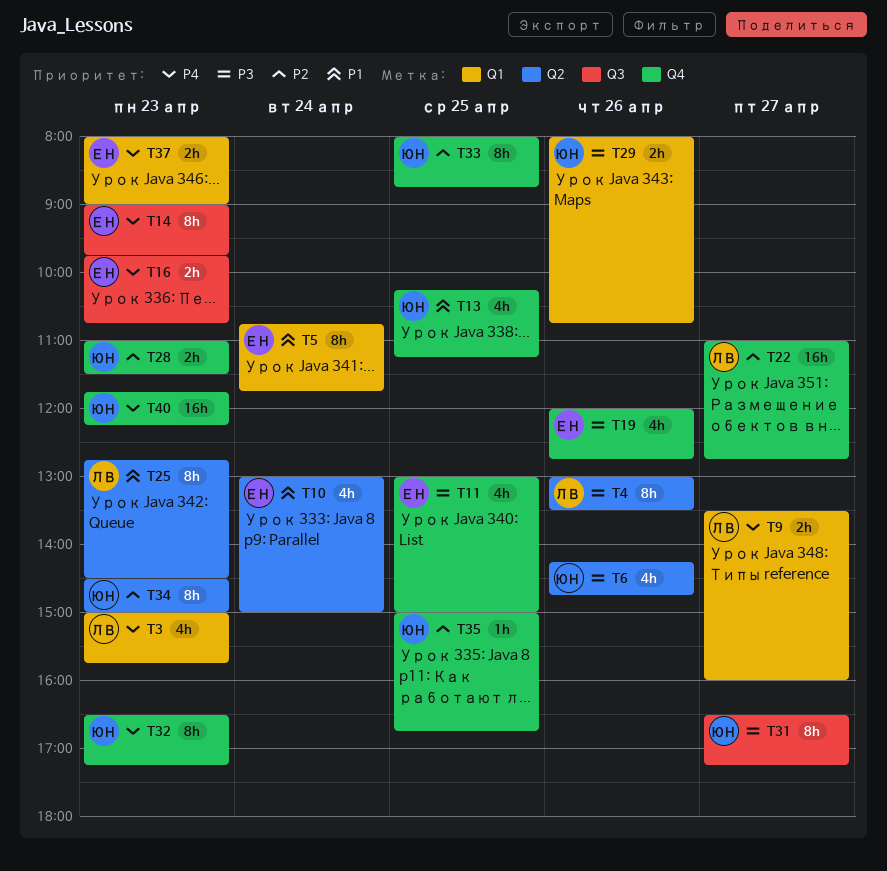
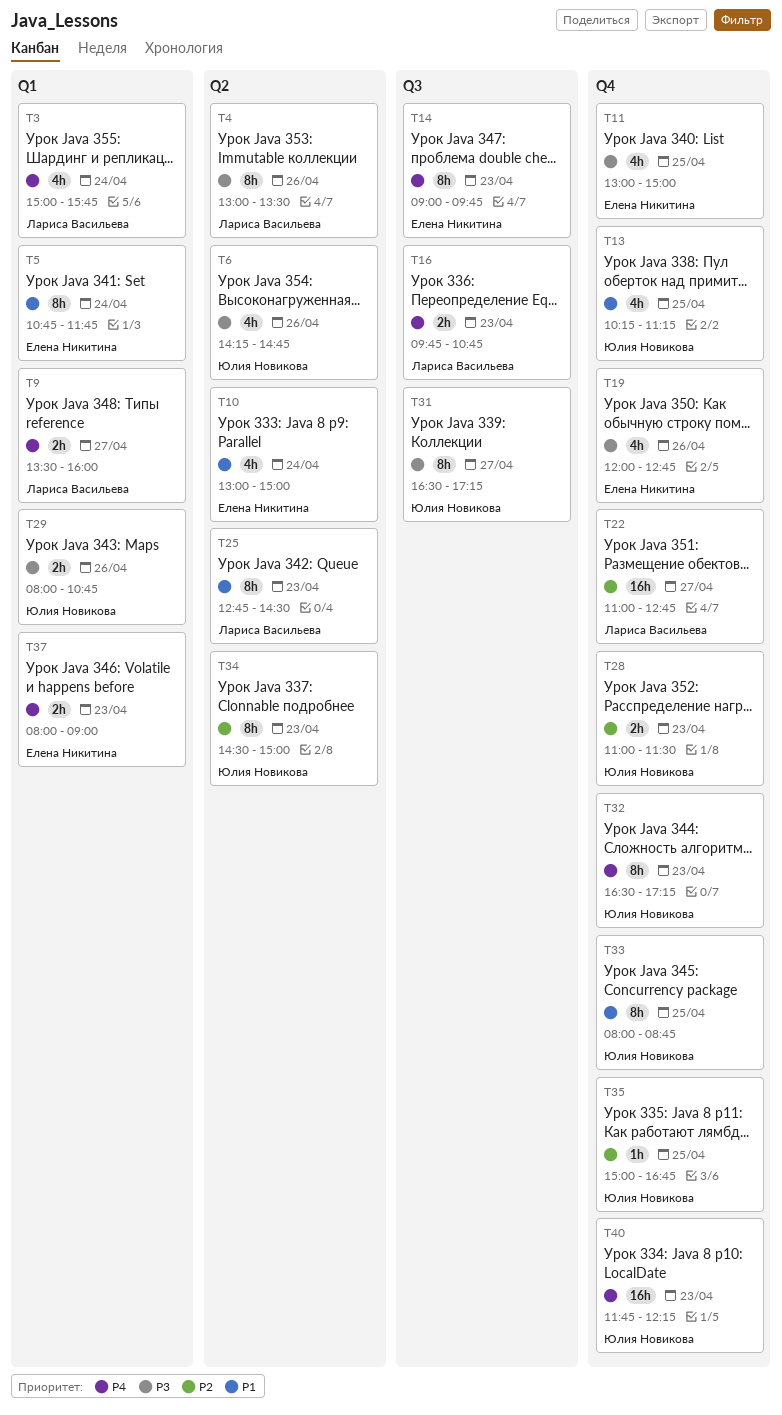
T3, day: Apr 23 -> Apr 24
T16, owner: Елена Никитина -> Лариса Васильева
T33, priority: P2 -> P1

